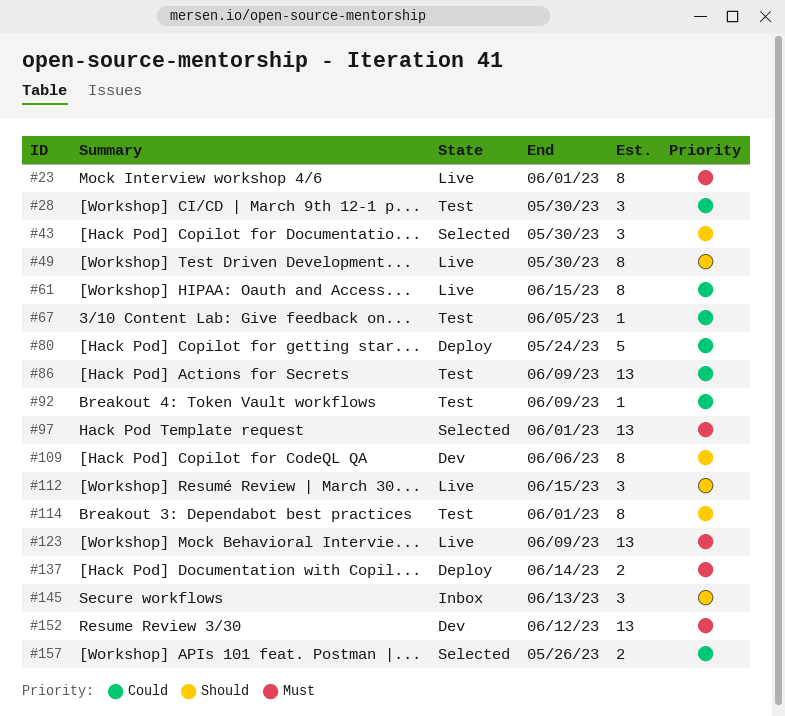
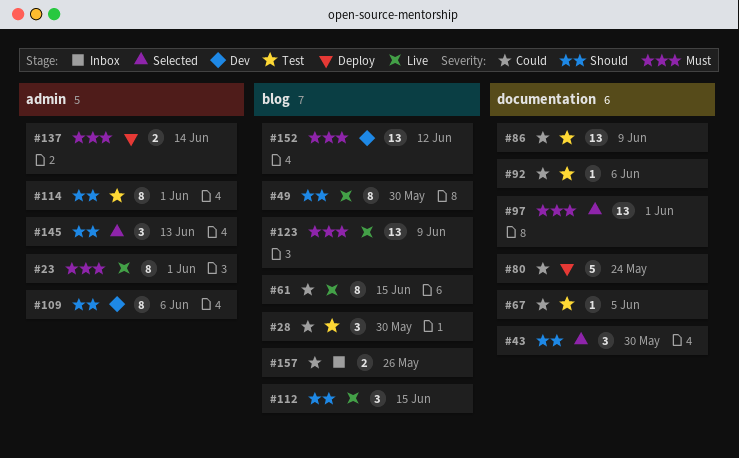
#92, due: Jun 9 -> Jun 6
#145, status: Inbox -> Selected
#157, status: Selected -> Inbox

